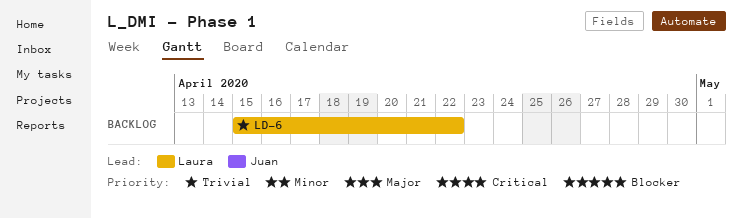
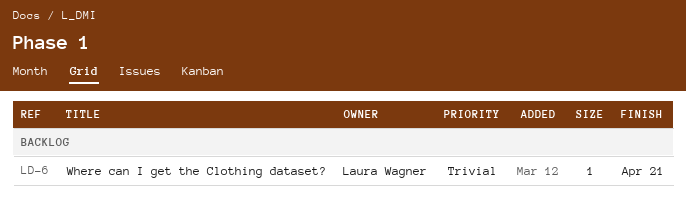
LD-6, due: Apr 22 -> Apr 21

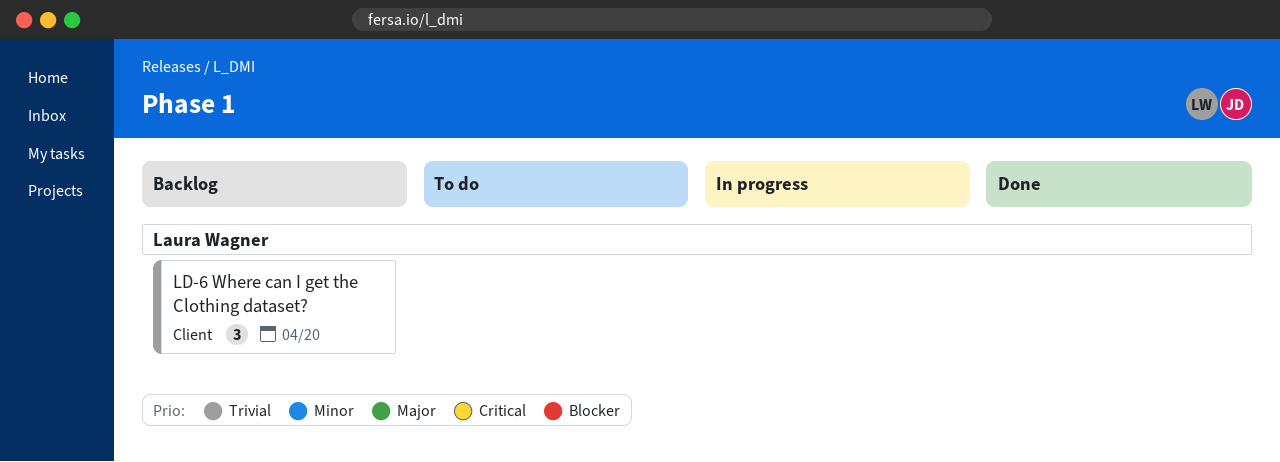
LD-6, estimate: 1 -> 3
LD-6, due: Apr 21 -> Apr 20

